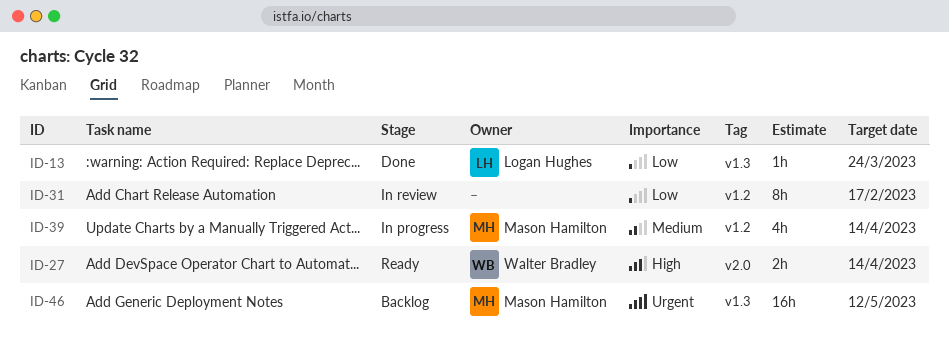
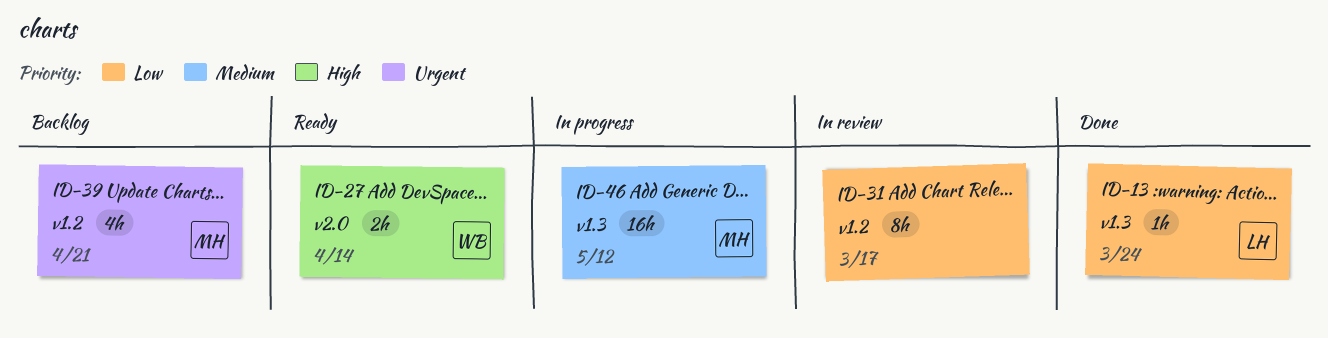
ID-31, due: Feb 17 -> Mar 17
ID-39, status: In progress -> Backlog
ID-39, priority: Medium -> Urgent
ID-39, due: Apr 14 -> Apr 21
ID-46, status: Backlog -> In progress
ID-46, priority: Urgent -> Medium

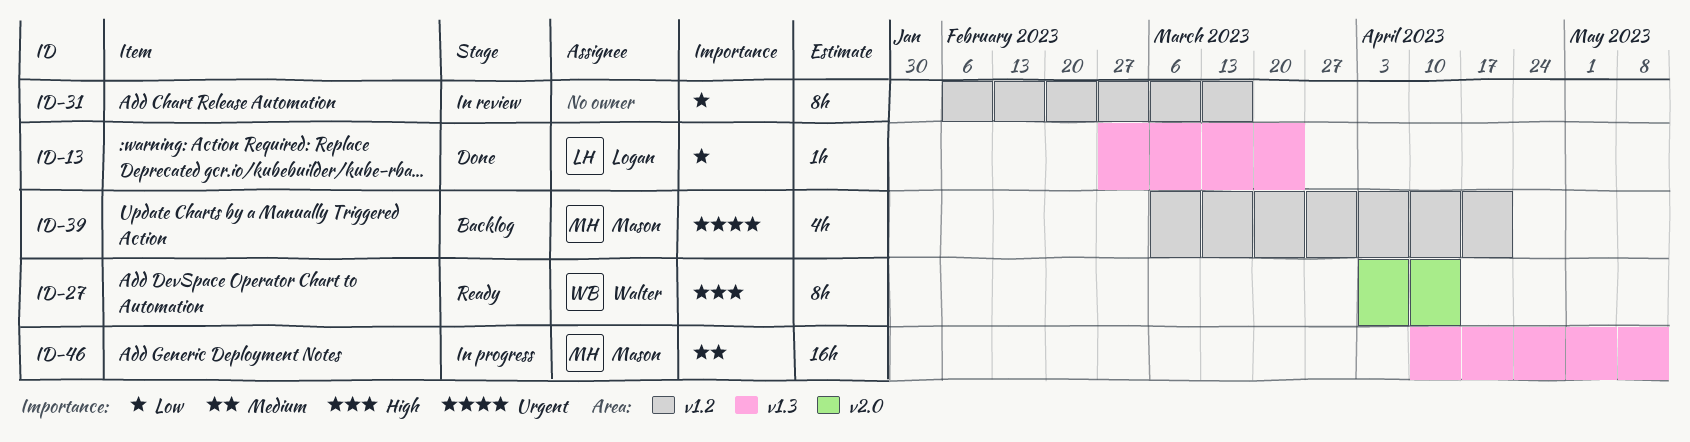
ID-27, estimate: 2h -> 8h

